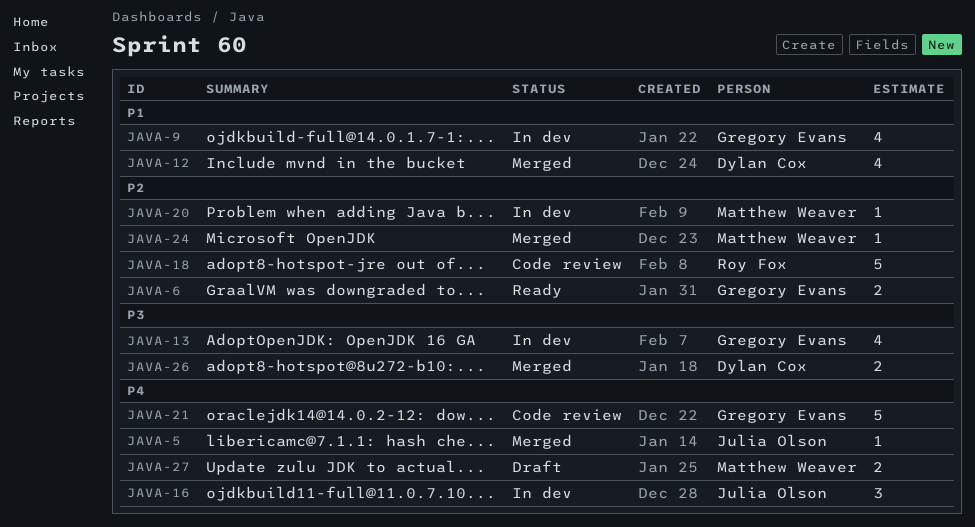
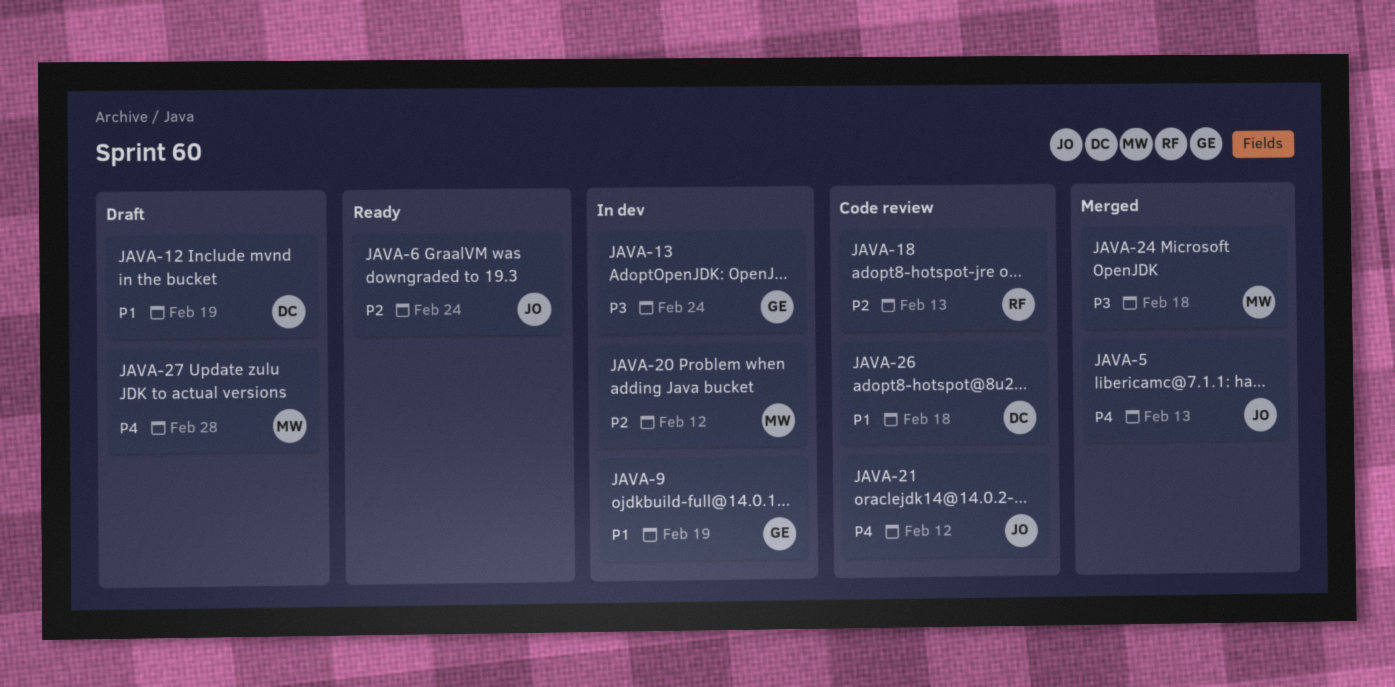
JAVA-6, owner: Gregory Evans -> Julia Olson
JAVA-12, status: Merged -> Draft
JAVA-16: present -> none
JAVA-21, owner: Gregory Evans -> Julia Olson
JAVA-24, priority: P2 -> P3
JAVA-26, status: Merged -> Code review
JAVA-26, priority: P3 -> P1

